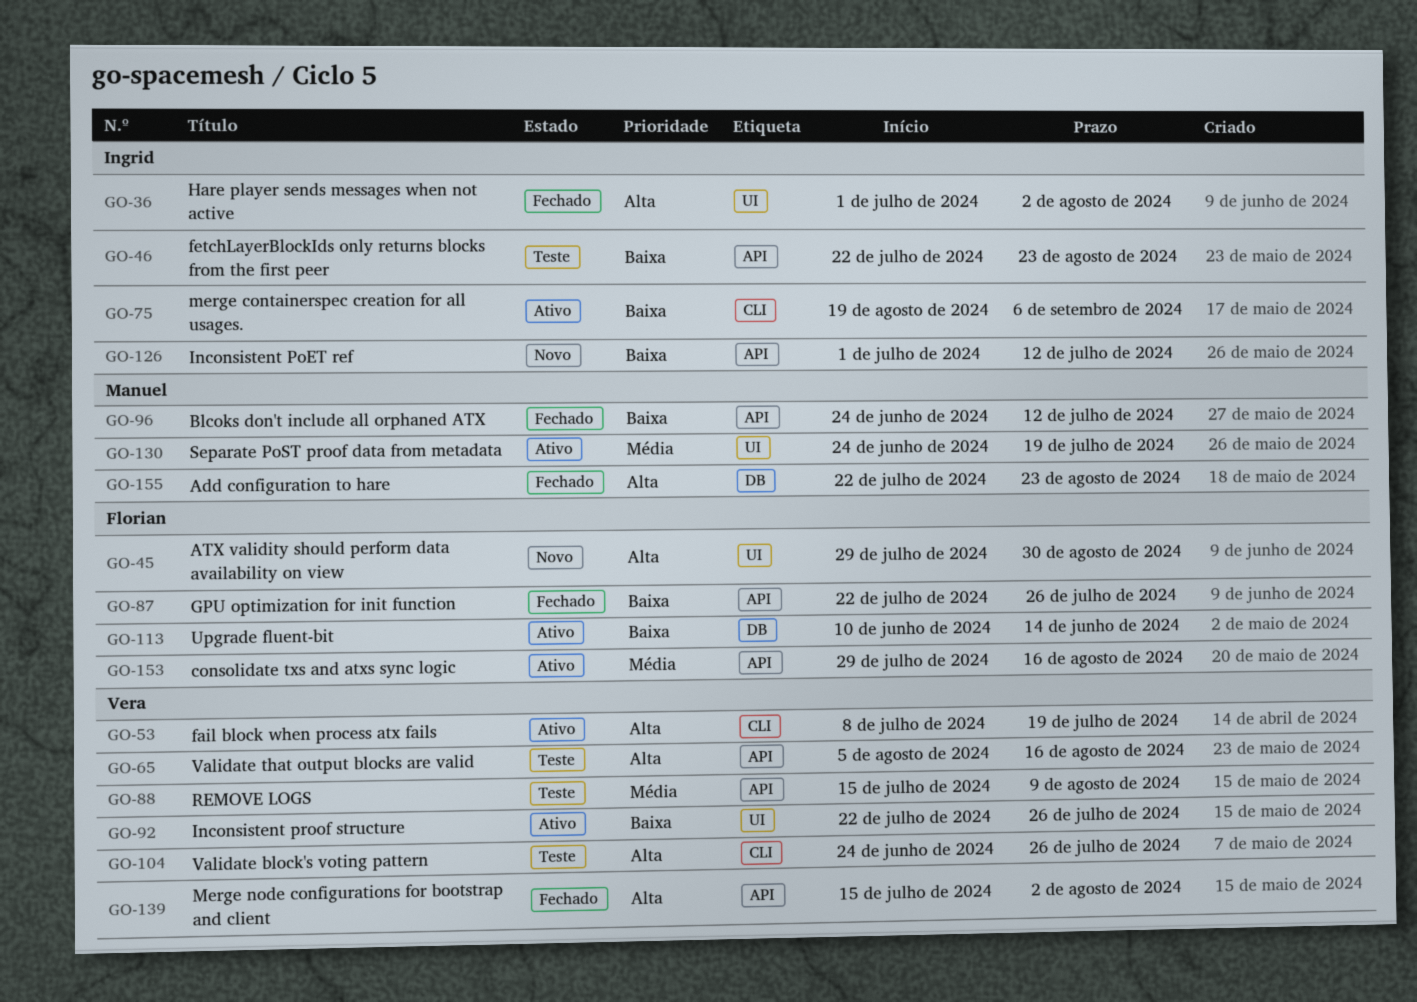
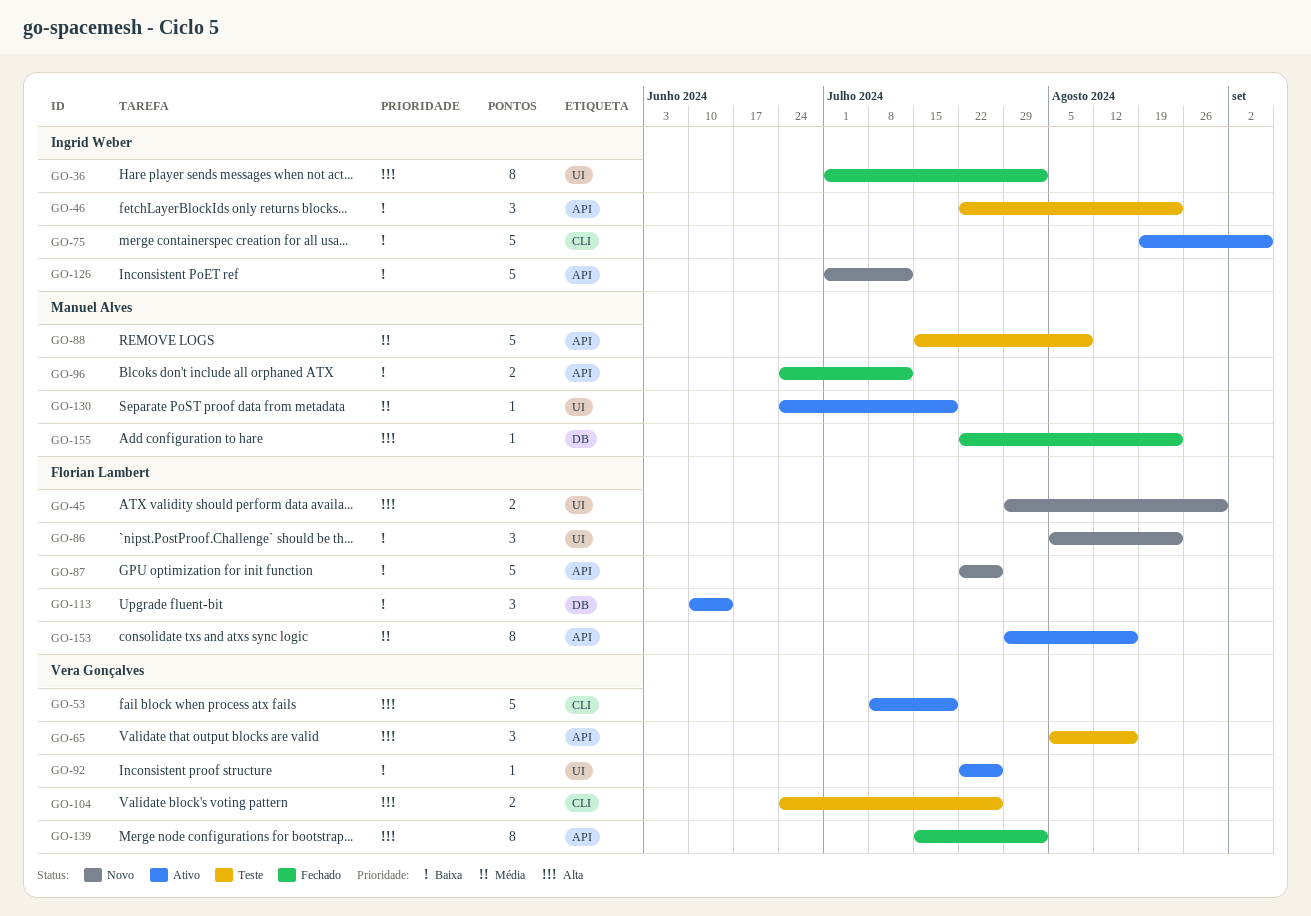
GO-86: none -> present
GO-87, status: Fechado -> Novo
GO-88, owner: Vera Gonçalves -> Manuel Alves

